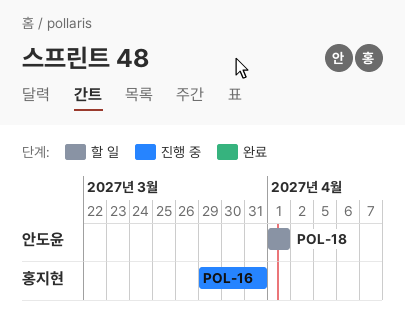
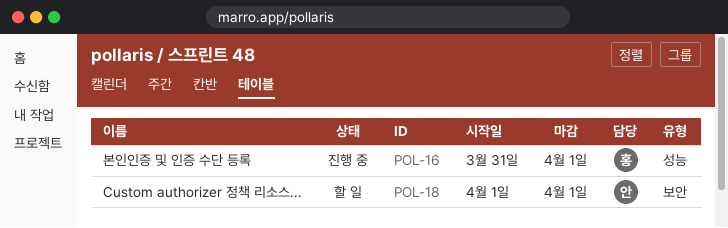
POL-16, start: Mar 29 -> Mar 31
POL-16, due: Mar 31 -> Apr 1

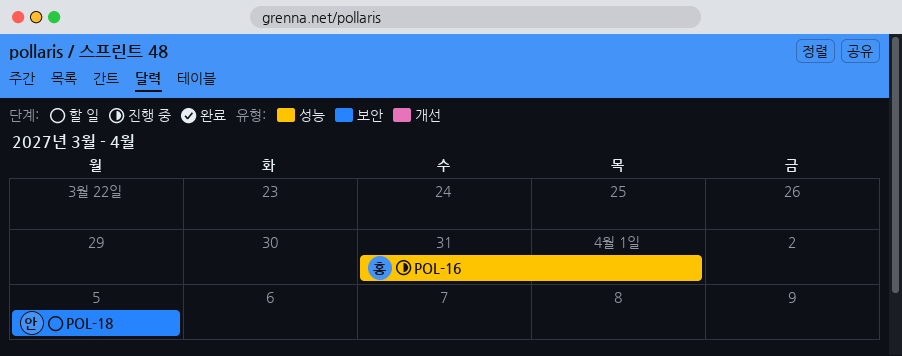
POL-18, start: Apr 1 -> Apr 5
POL-18, due: Apr 1 -> Apr 5

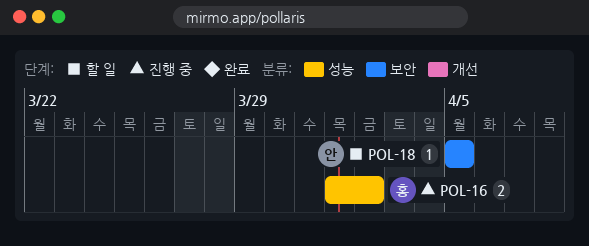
POL-16, start: Mar 31 -> Apr 1
POL-16, due: Apr 1 -> Apr 2

